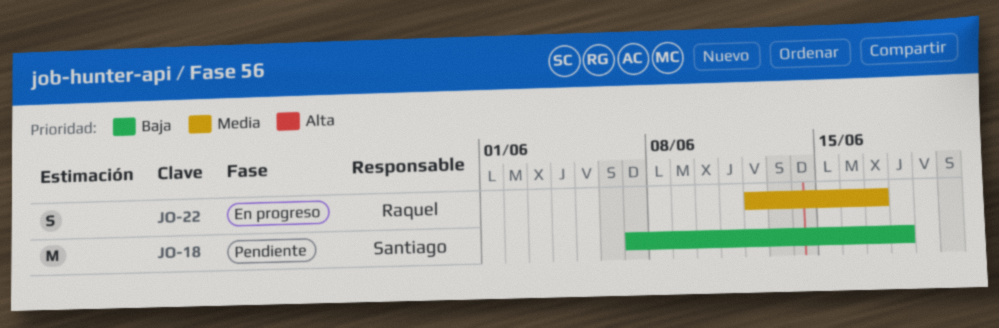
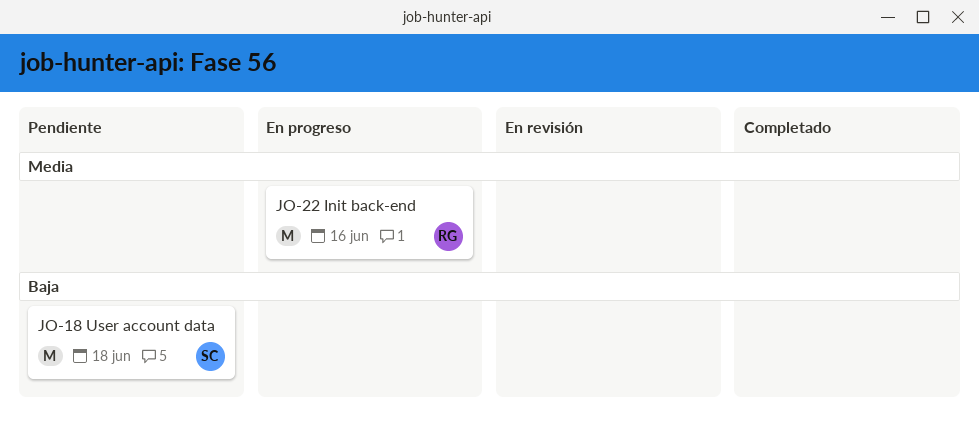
JO-22, estimate: S -> M
JO-22, due: Jun 17 -> Jun 16

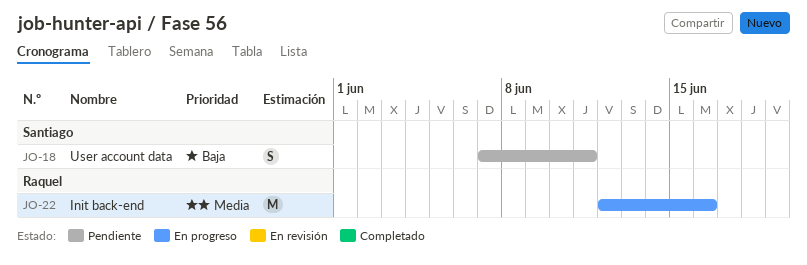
JO-18, estimate: M -> S
JO-18, due: Jun 18 -> Jun 11

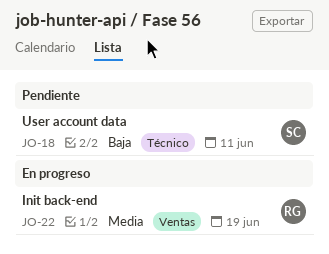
JO-22, due: Jun 16 -> Jun 19

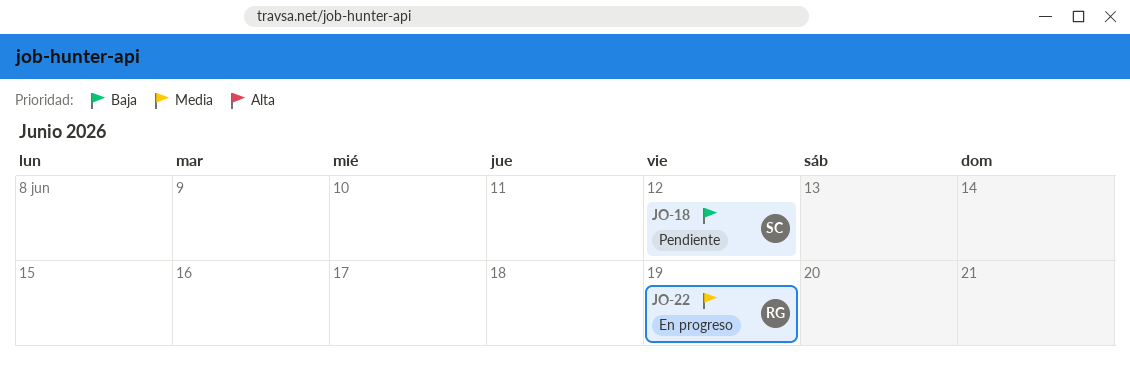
JO-18, due: Jun 11 -> Jun 12

